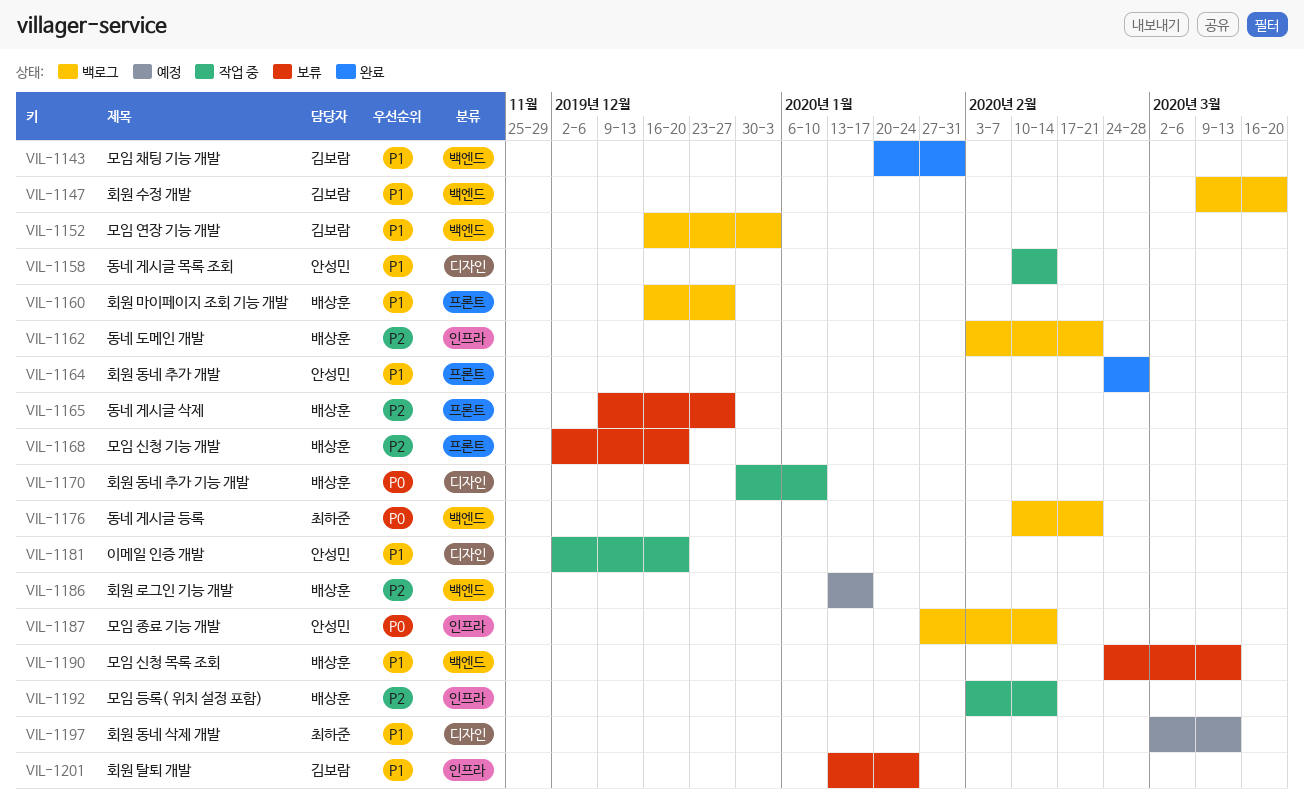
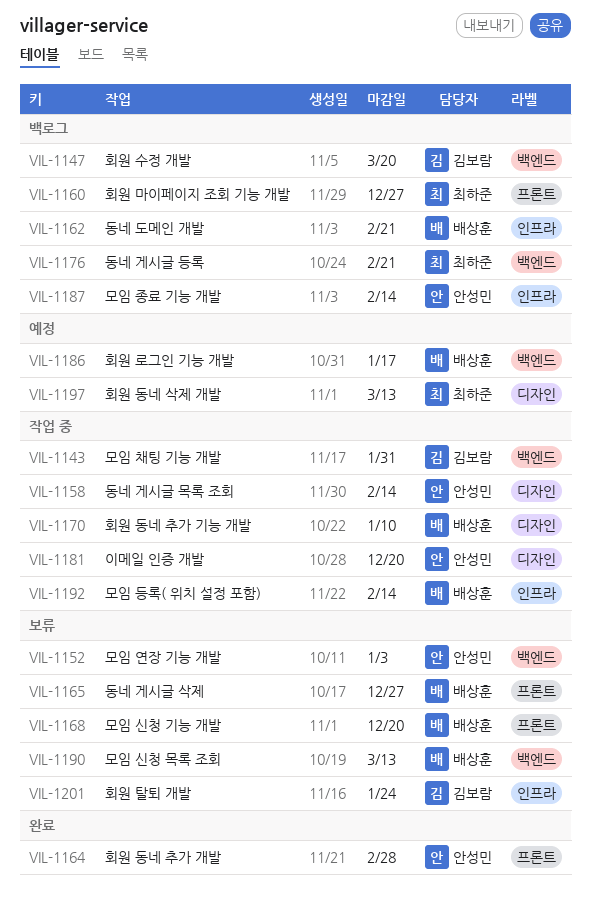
VIL-1143, status: 완료 -> 작업 중
VIL-1152, status: 백로그 -> 보류
VIL-1152, owner: 김보람 -> 안성민
VIL-1160, owner: 배상훈 -> 최하준

